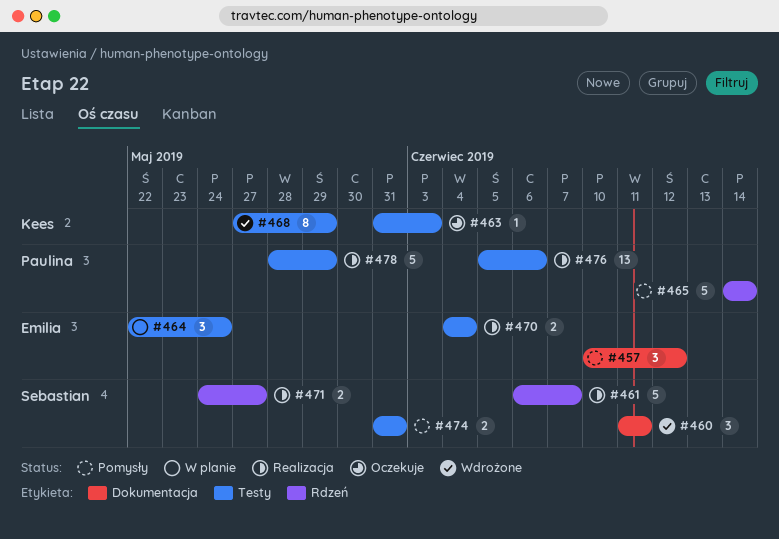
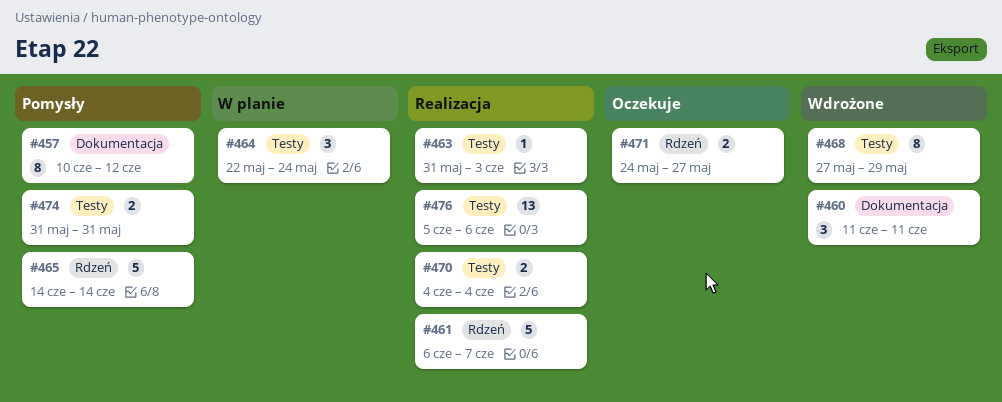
#457, estimate: 3 -> 8
#463, status: Oczekuje -> Realizacja
#471, status: Realizacja -> Oczekuje
#478: present -> none

